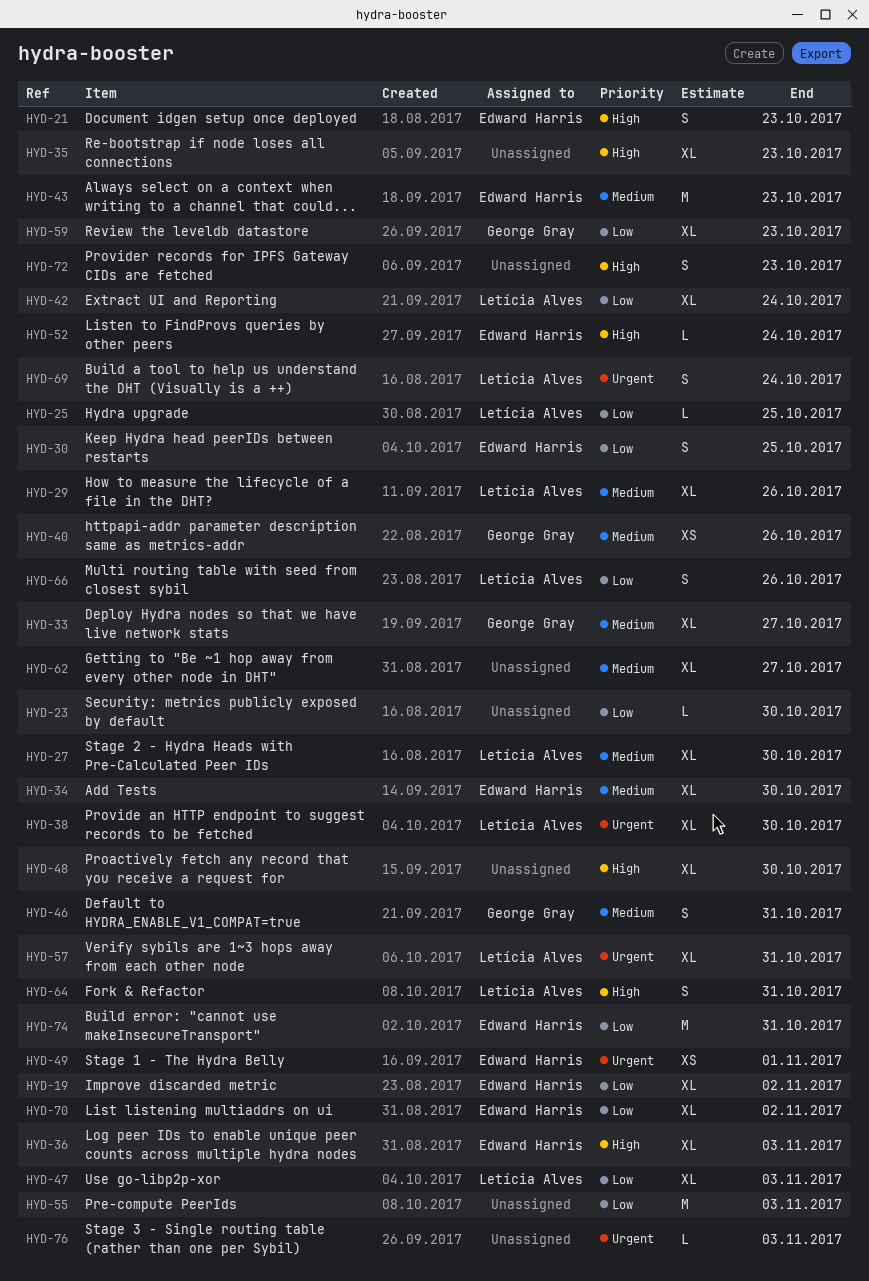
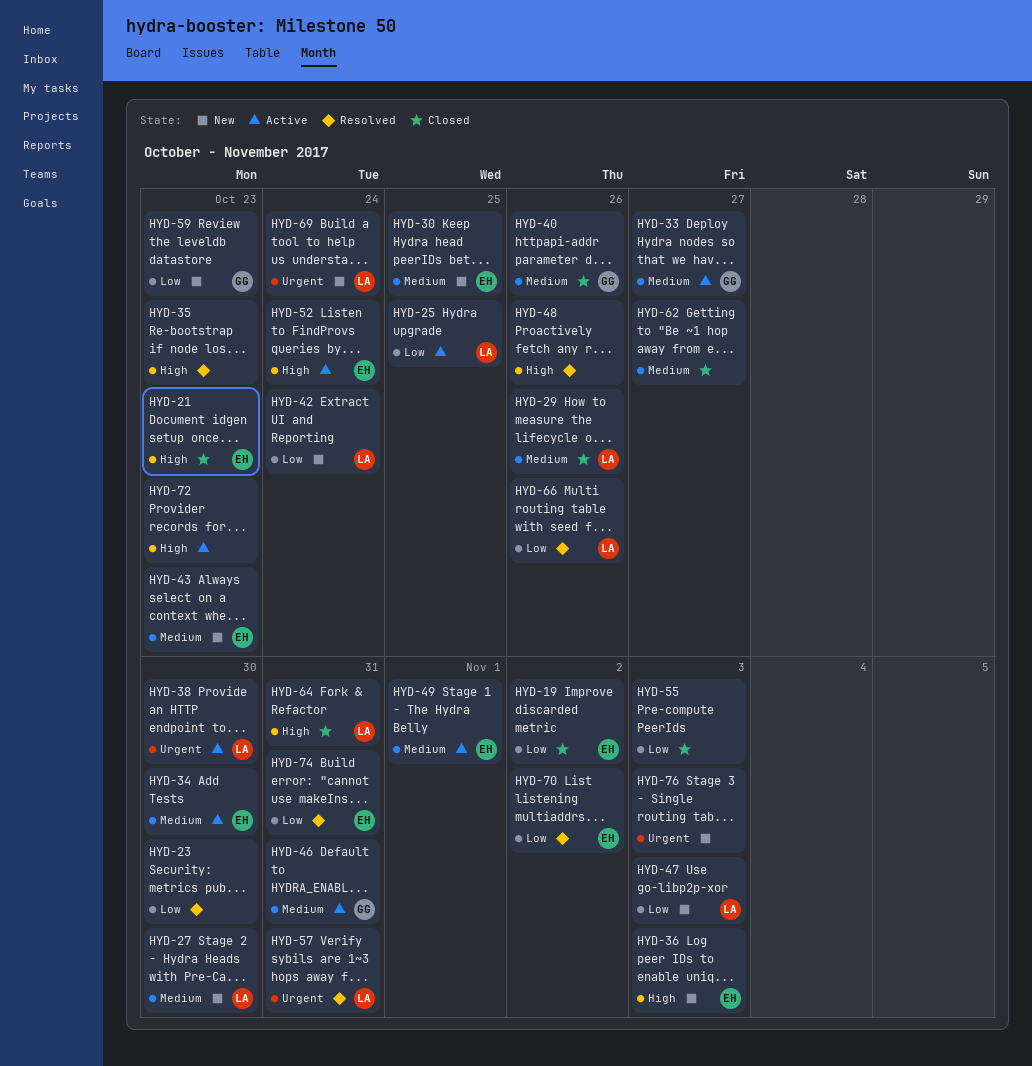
HYD-30, priority: Low -> Medium
HYD-48, due: Oct 30 -> Oct 26
HYD-49, priority: Urgent -> Medium

